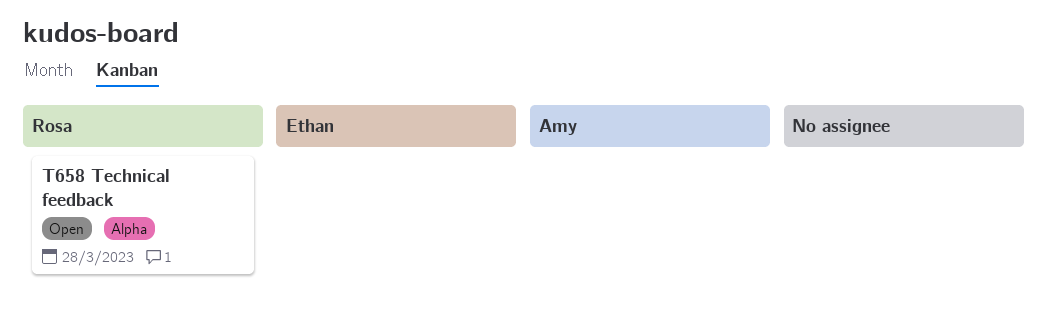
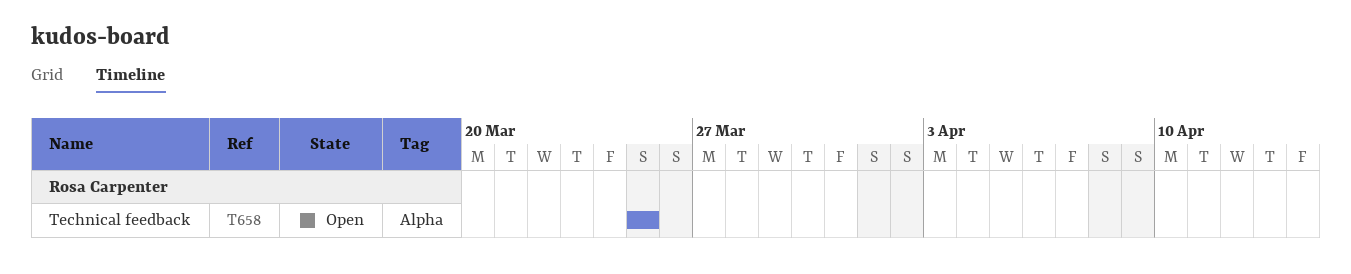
T658, due: Mar 28 -> Mar 25

